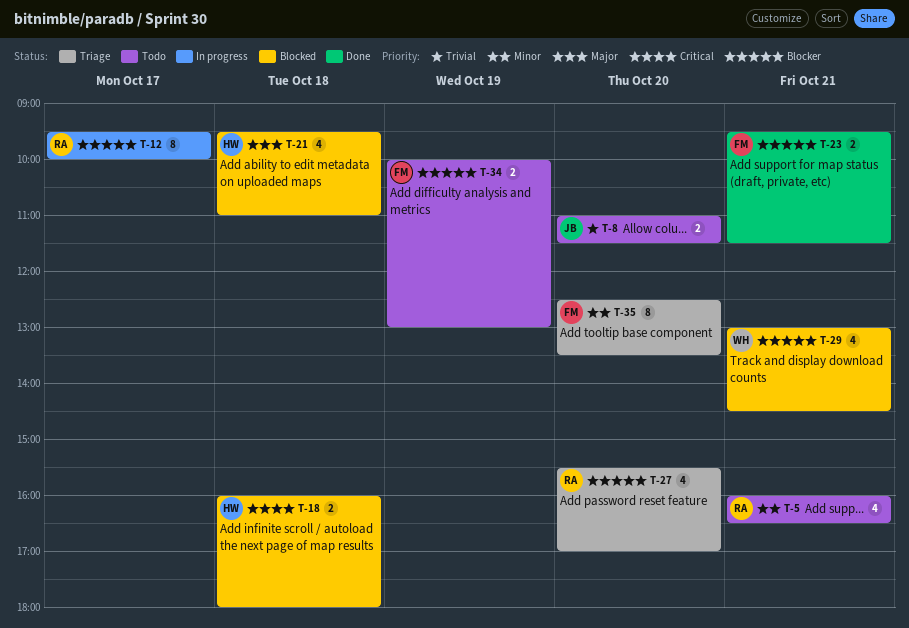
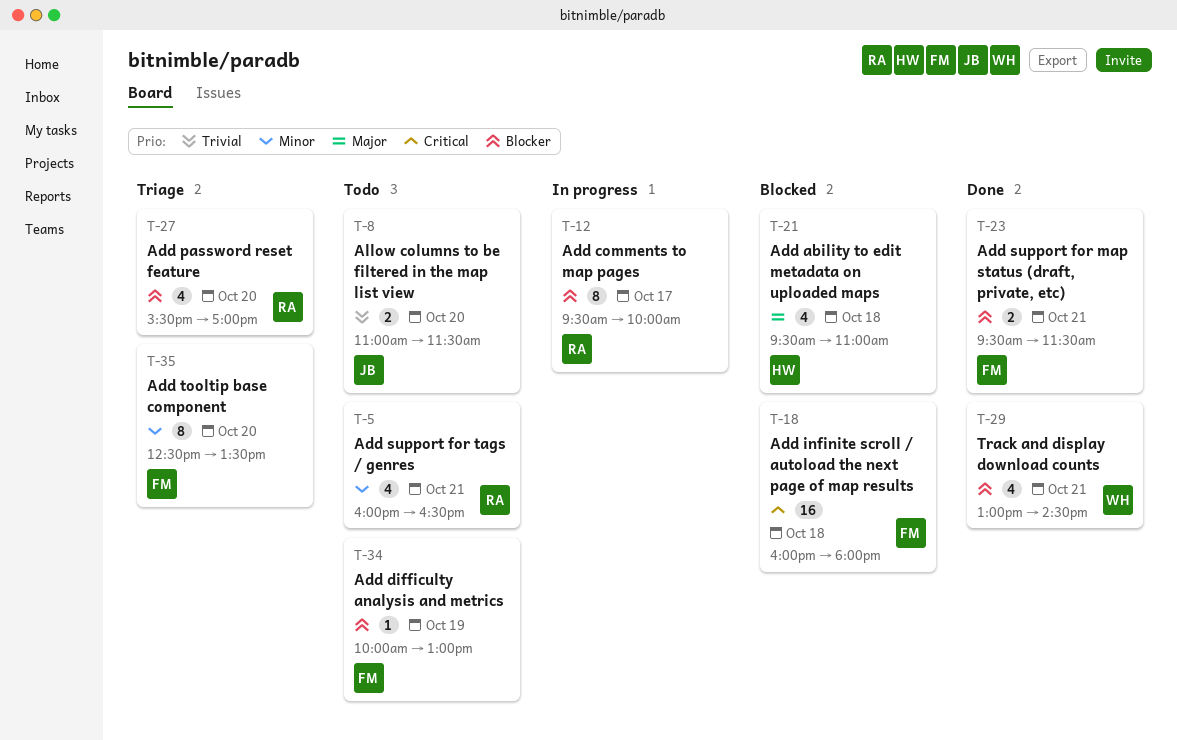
T-18, owner: HW -> FM
T-18, estimate: 2 -> 16
T-29, status: Blocked -> Done
T-34, estimate: 2 -> 1

